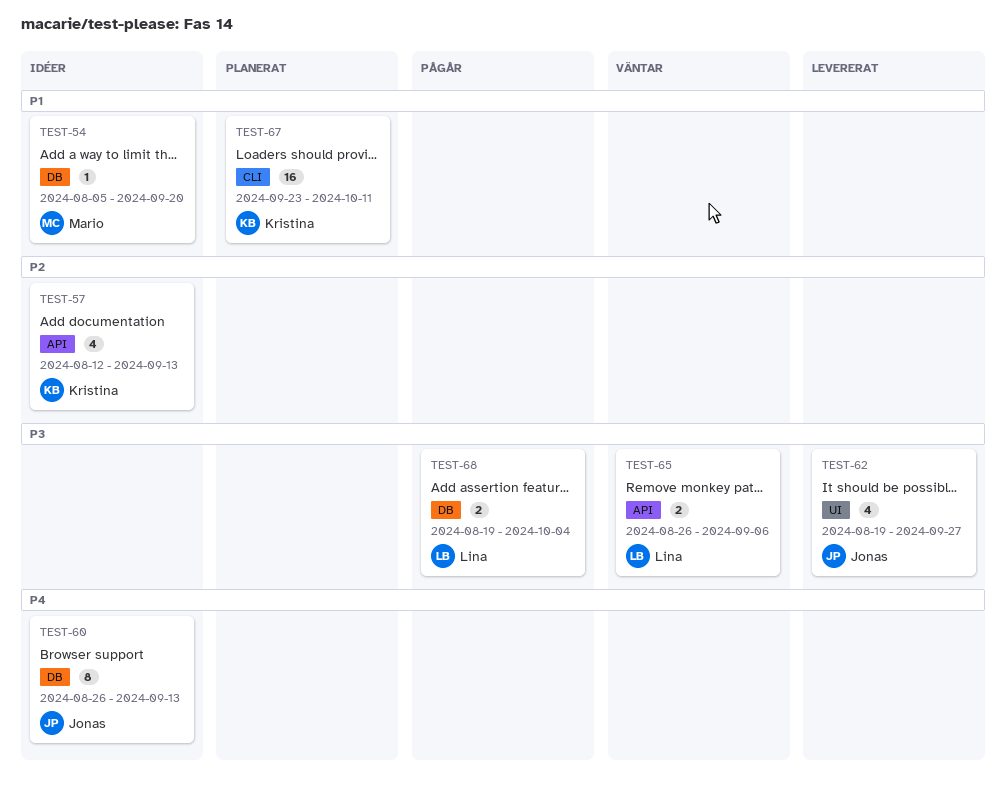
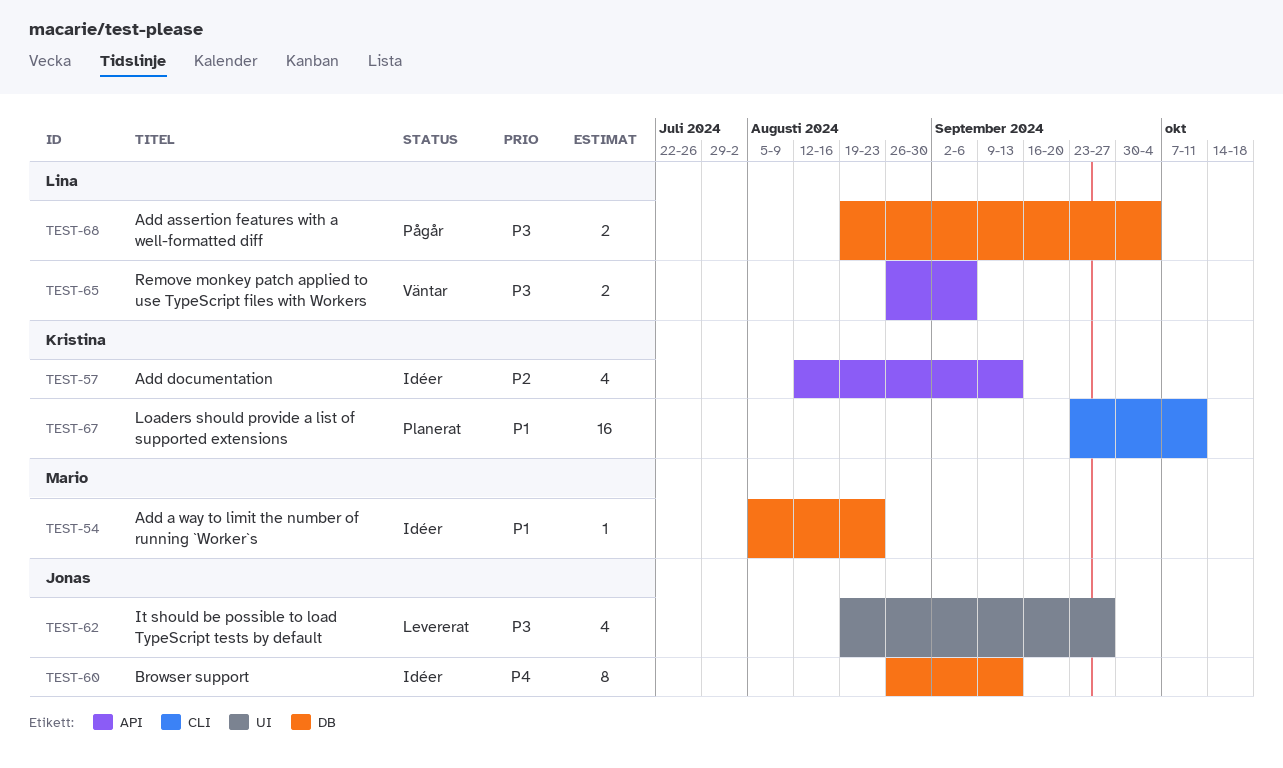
TEST-54, due: Sep 20 -> Aug 23

